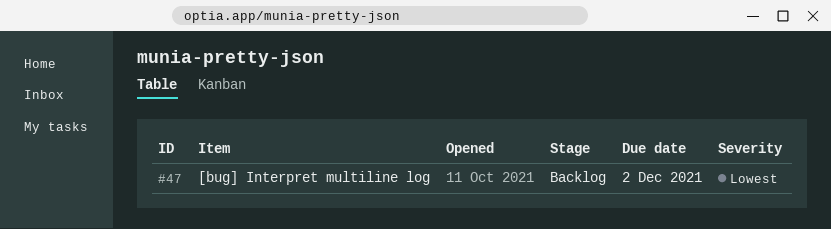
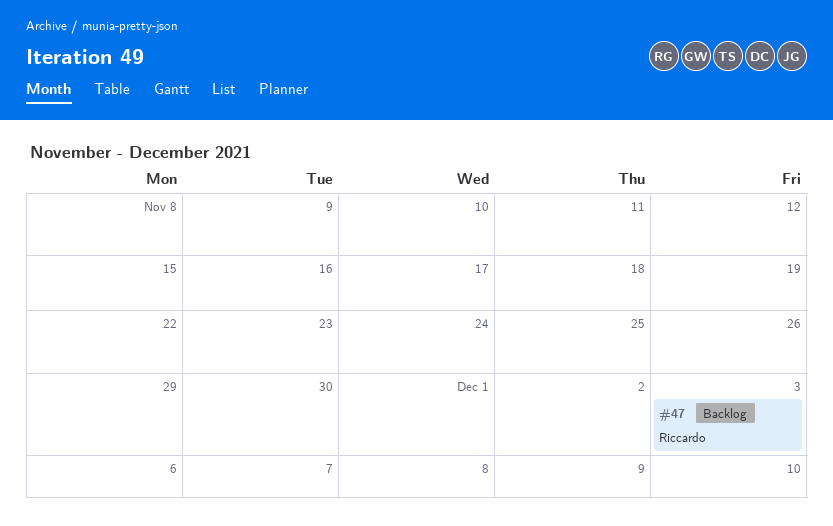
#47, due: Dec 2 -> Dec 3

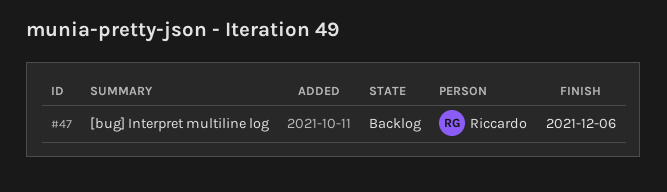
#47, due: Dec 3 -> Dec 6

